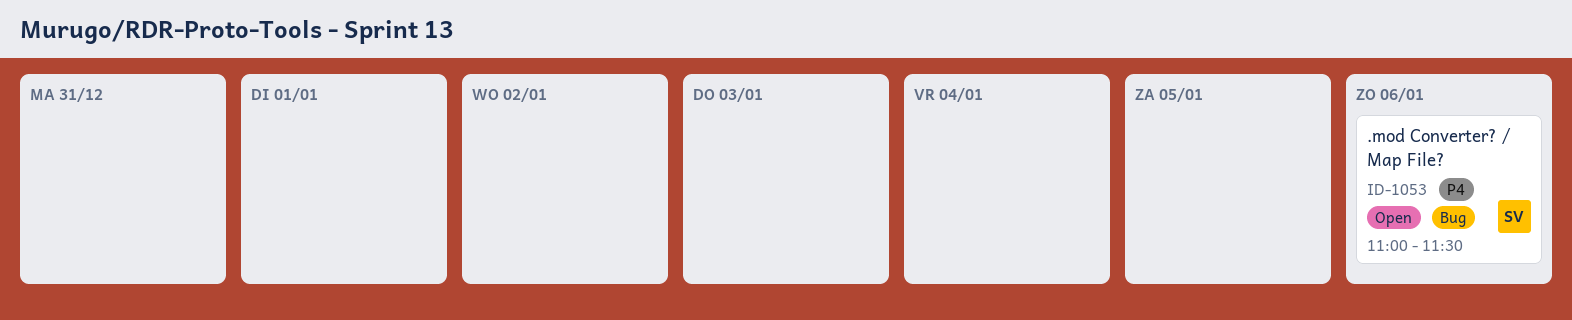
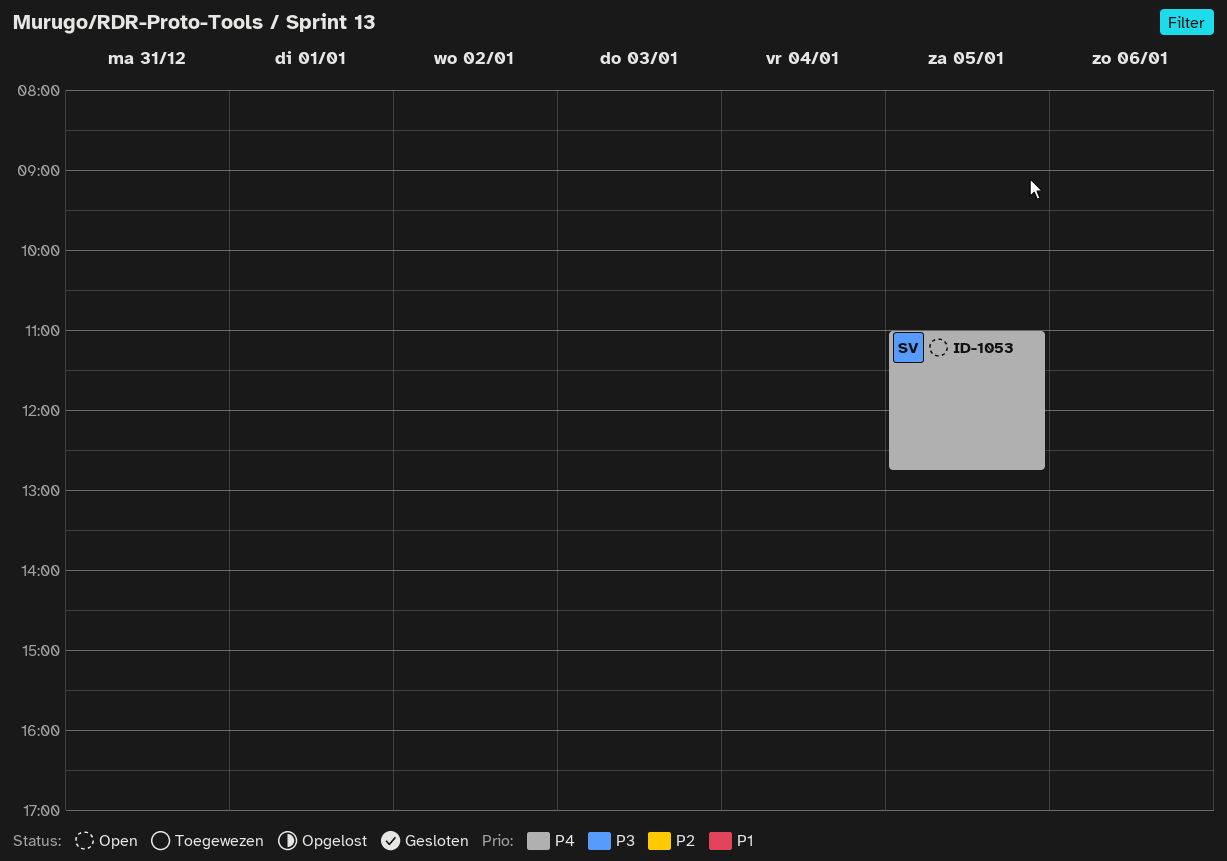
ID-1053, day: Jan 6 -> Jan 5
ID-1053, ends: 11:30 -> 12:45

